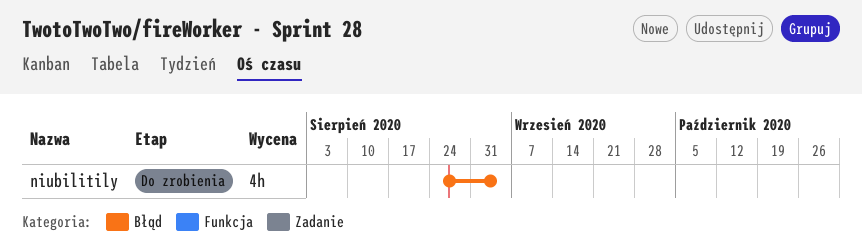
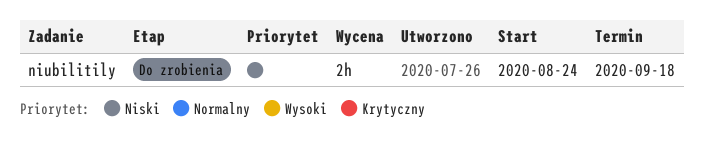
niubilitily, estimate: 4h -> 2h
niubilitily, due: Sep 4 -> Sep 18

